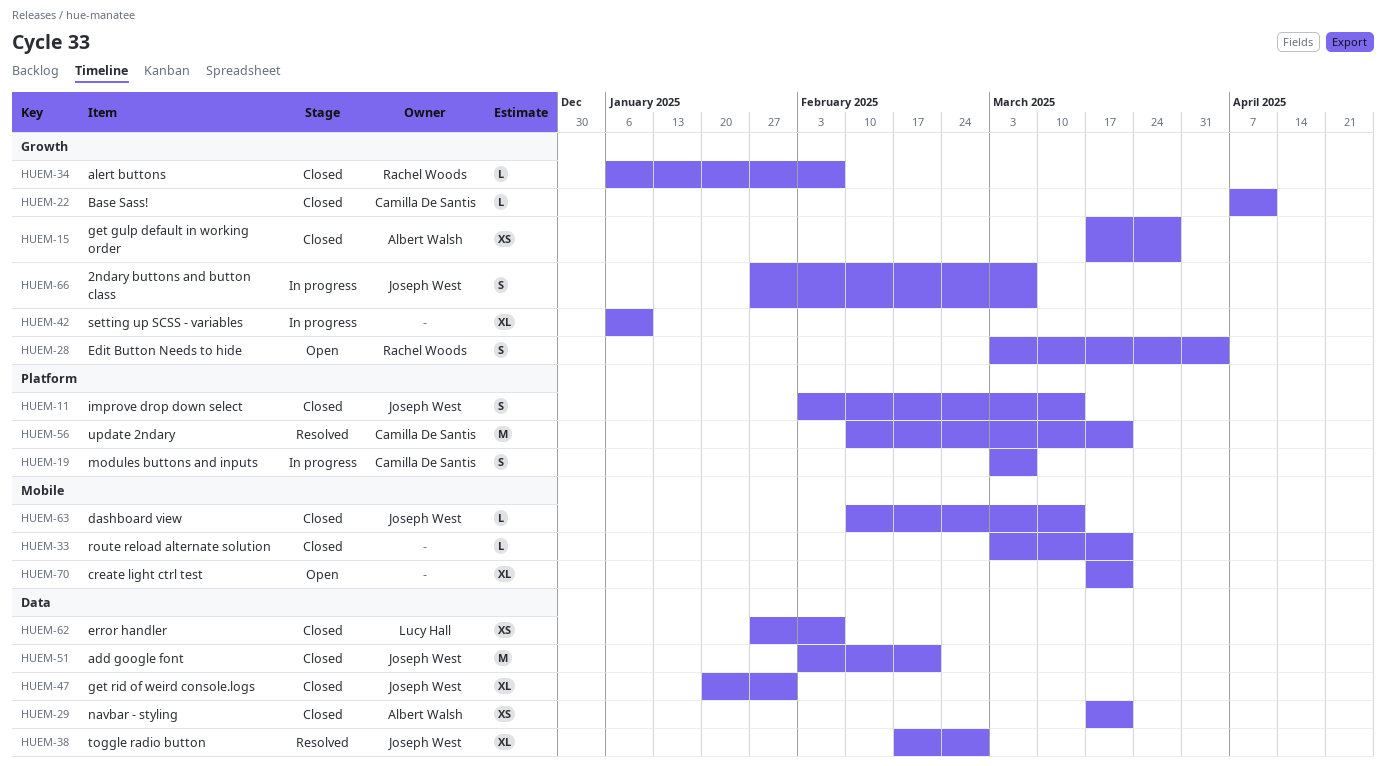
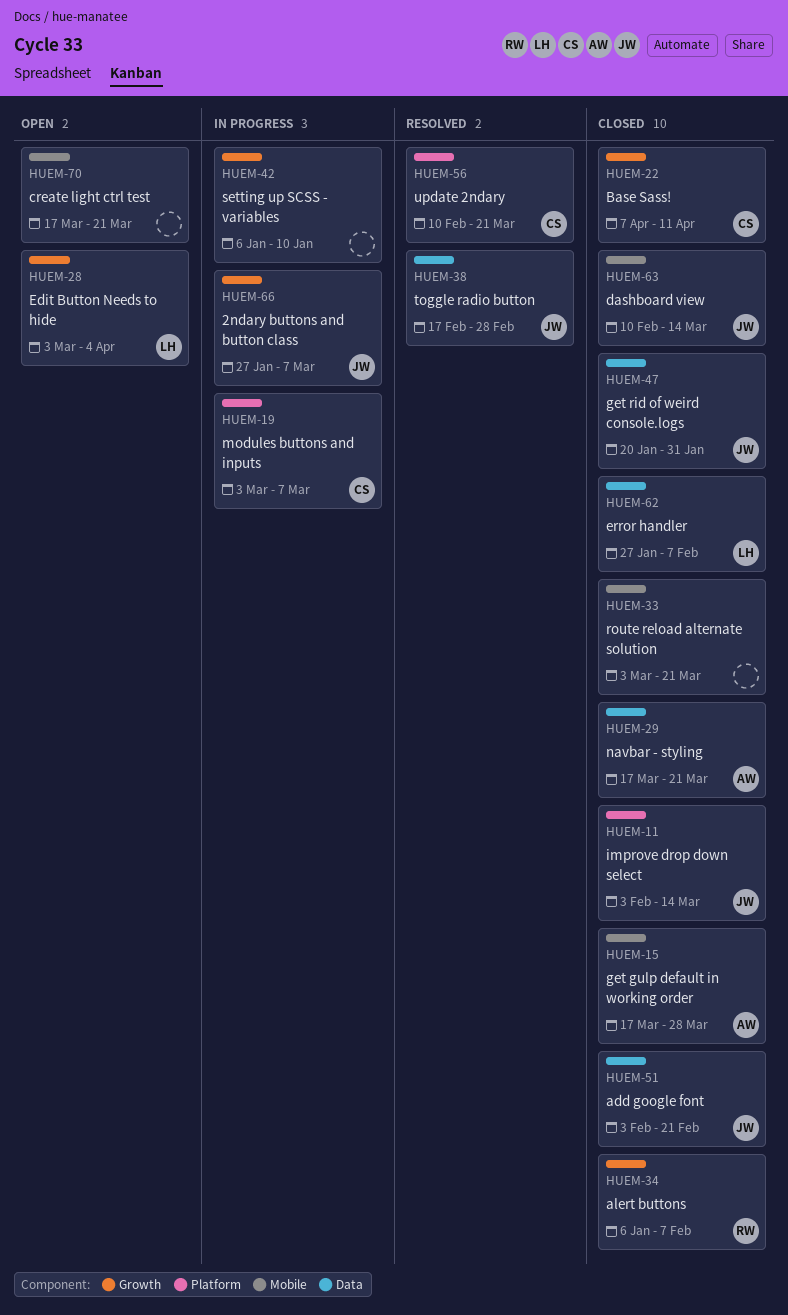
HUEM-15, label: Growth -> Mobile
HUEM-28, owner: Rachel Woods -> Lucy Hall

